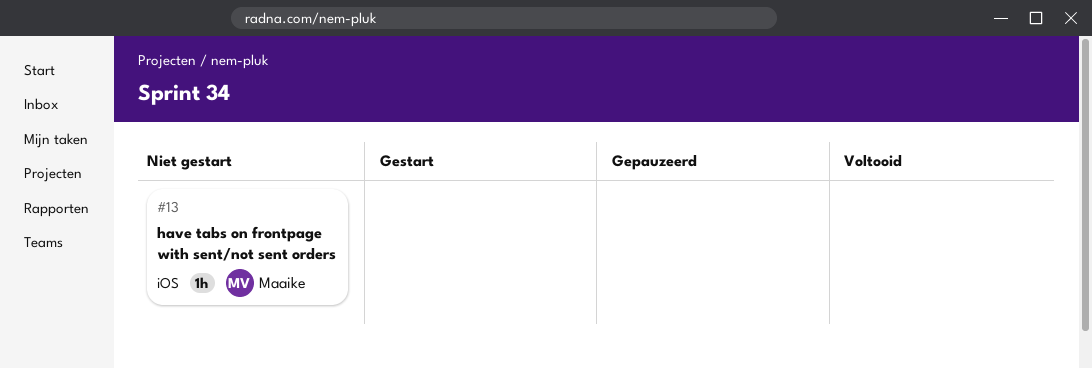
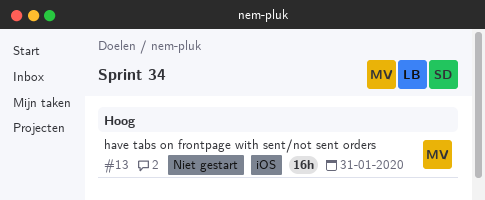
#13, estimate: 1h -> 16h

